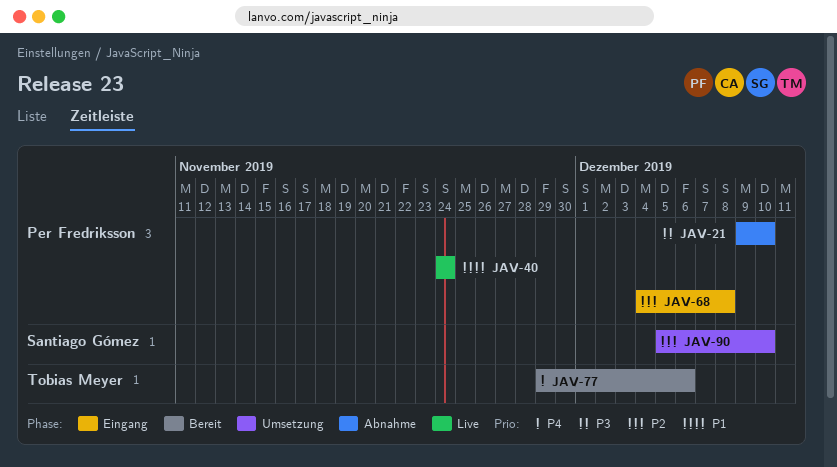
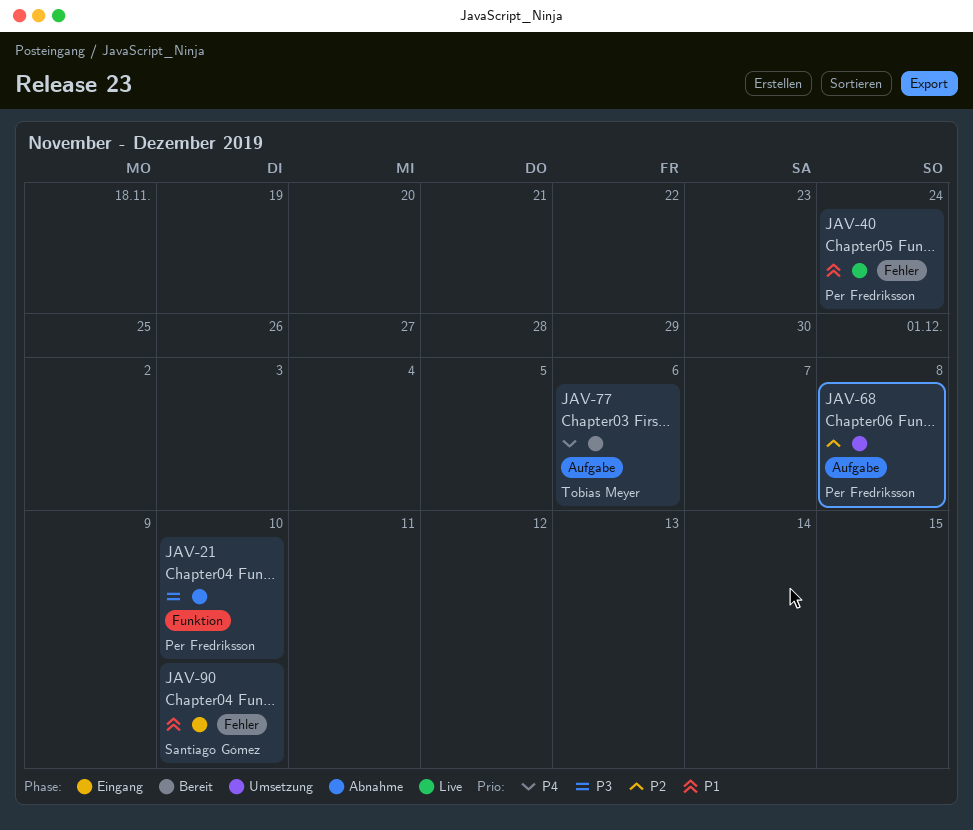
JAV-68, status: Eingang -> Umsetzung
JAV-90, status: Umsetzung -> Eingang
JAV-90, priority: P2 -> P1

